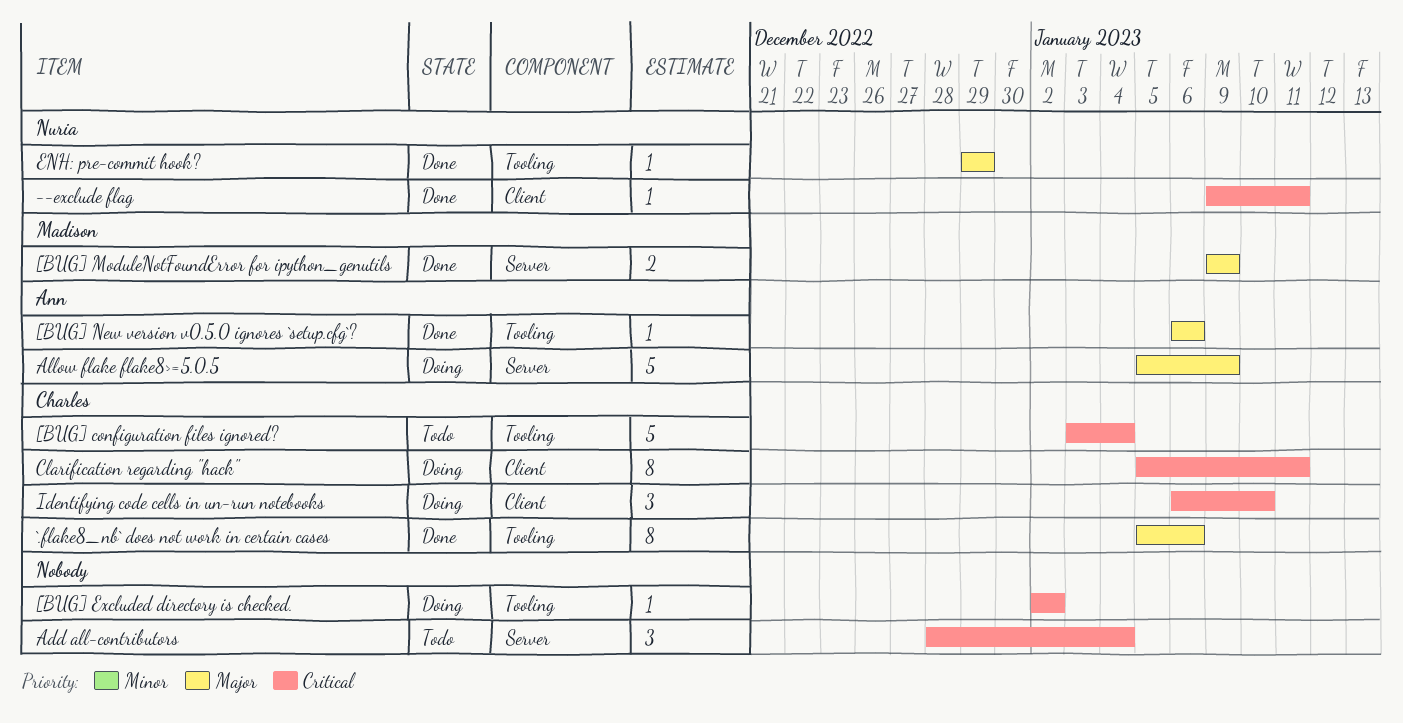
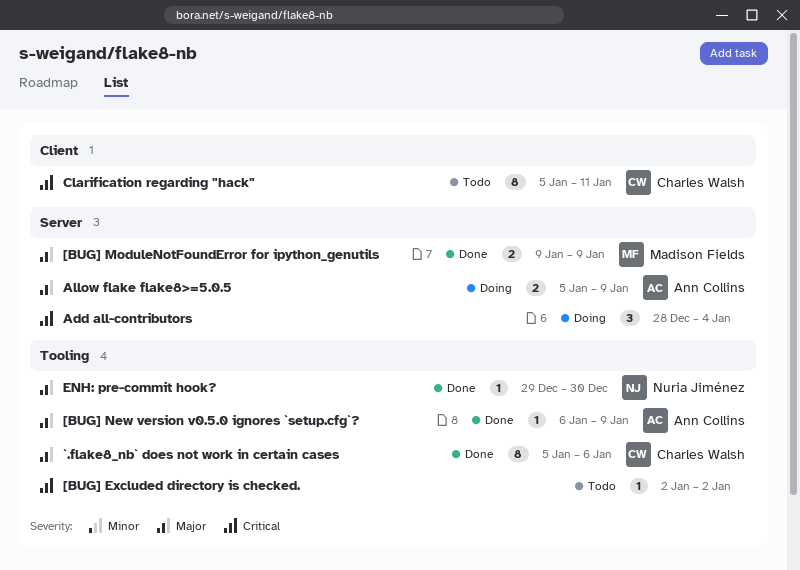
--exclude flag: present -> none
[BUG] configuration files ignored?: present -> none
[BUG] Excluded directory is checked., status: Doing -> Todo
[BUG] New version v0.5.0 ignores `setup.cfg`?, due: Jan 6 -> Jan 9
Add all-contributors, status: Todo -> Doing
Allow flake flake8>=5.0.5, estimate: 5 -> 2
Clarification regarding "hack", status: Doing -> Todo
ENH: pre-commit hook?, due: Dec 29 -> Dec 30
Identifying code cells in un-run notebooks: present -> none

